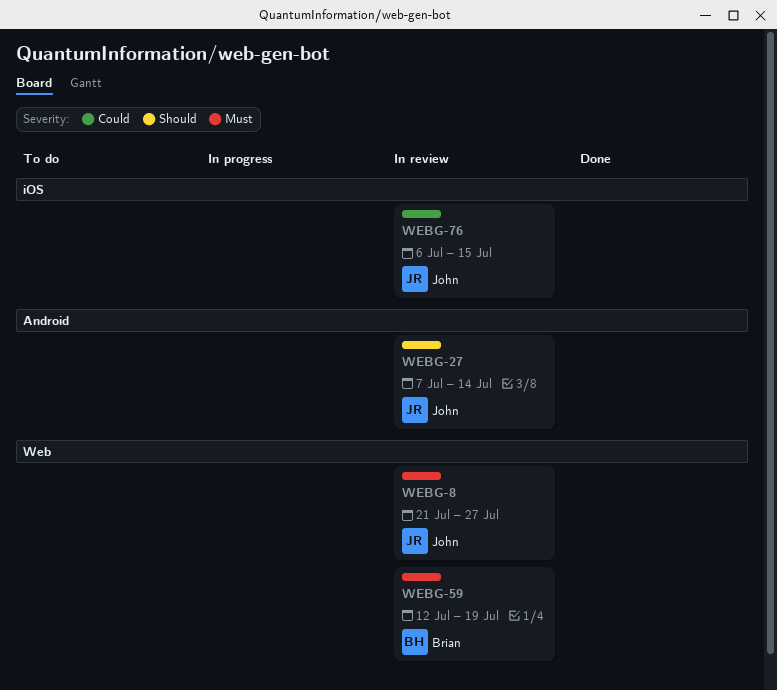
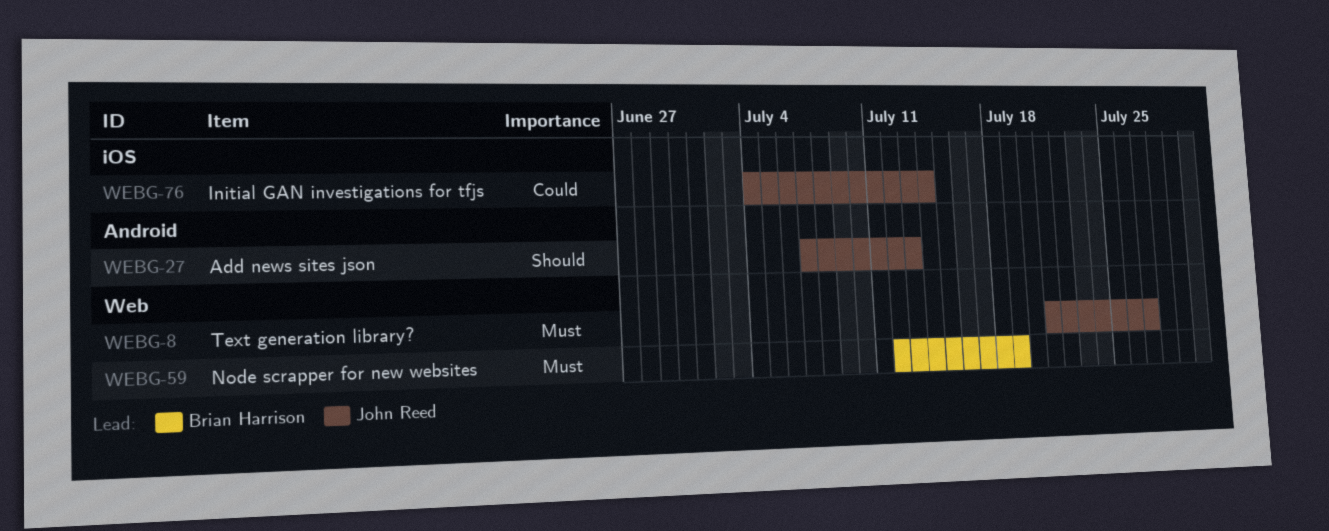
WEBG-27, due: Jul 14 -> Jul 13
WEBG-76, start: Jul 6 -> Jul 4
WEBG-76, due: Jul 15 -> Jul 14

